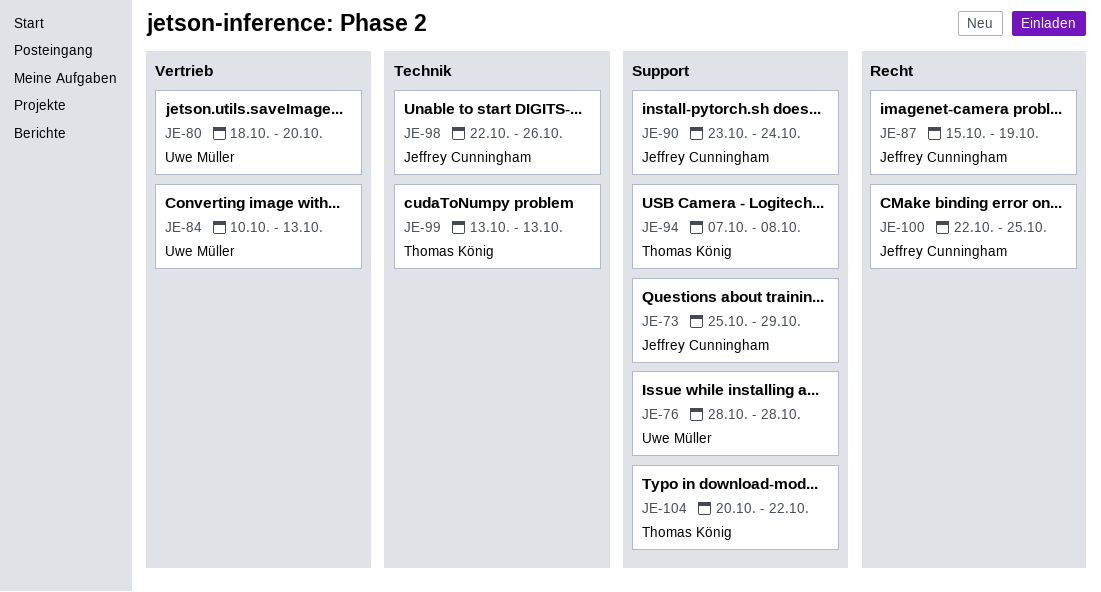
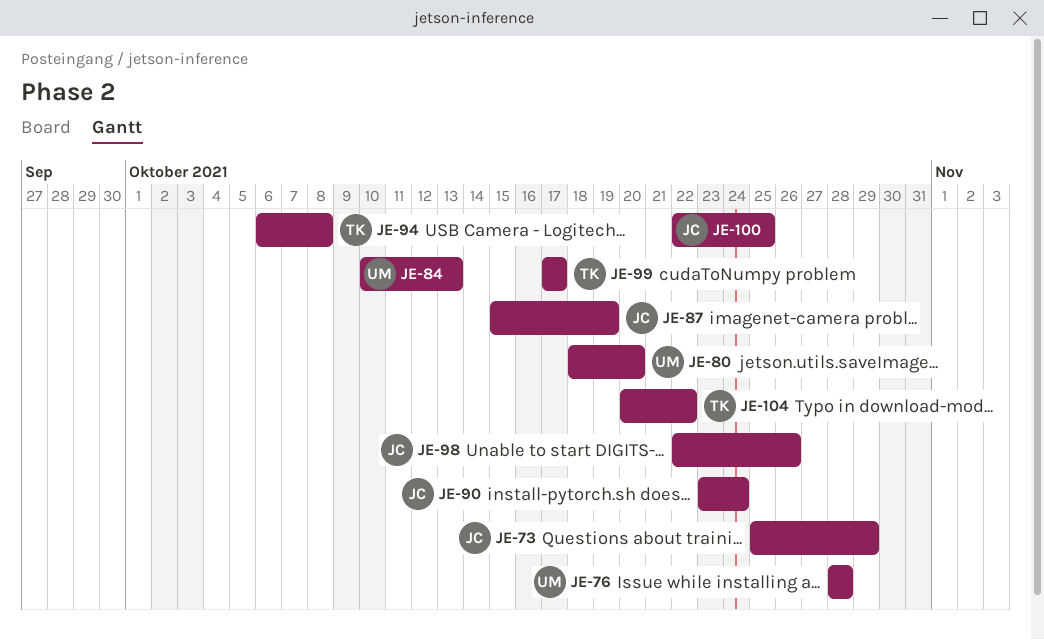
JE-94, start: Oct 7 -> Oct 6
JE-99, start: Oct 13 -> Oct 17
JE-99, due: Oct 13 -> Oct 17

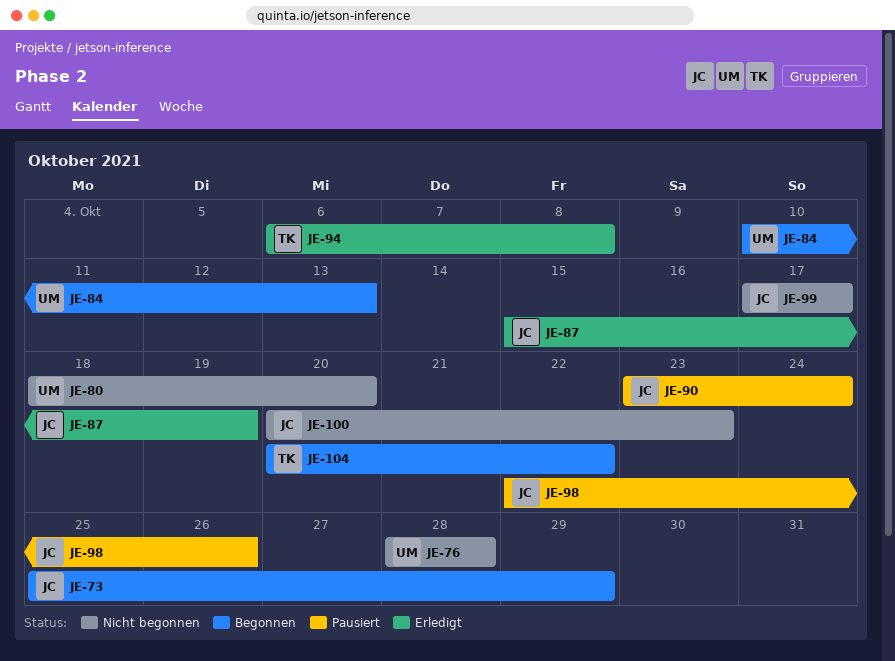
JE-99, owner: TK -> JC
JE-100, start: Oct 22 -> Oct 20
JE-100, due: Oct 25 -> Oct 23

